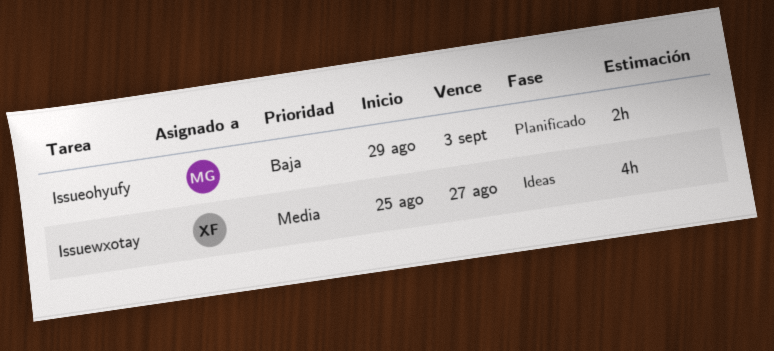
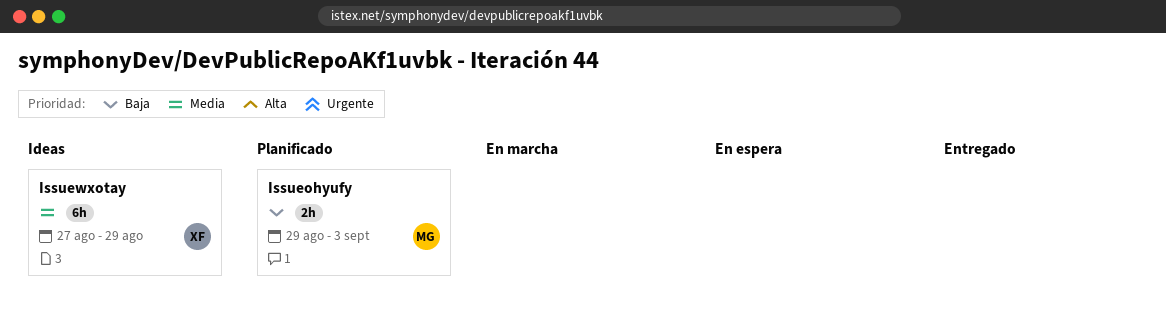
Issuewxotay, estimate: 4h -> 6h
Issuewxotay, start: Aug 25 -> Aug 27
Issuewxotay, due: Aug 27 -> Aug 29

